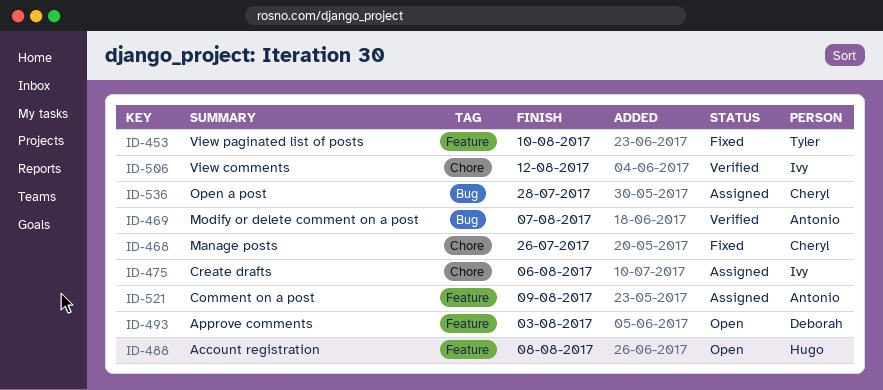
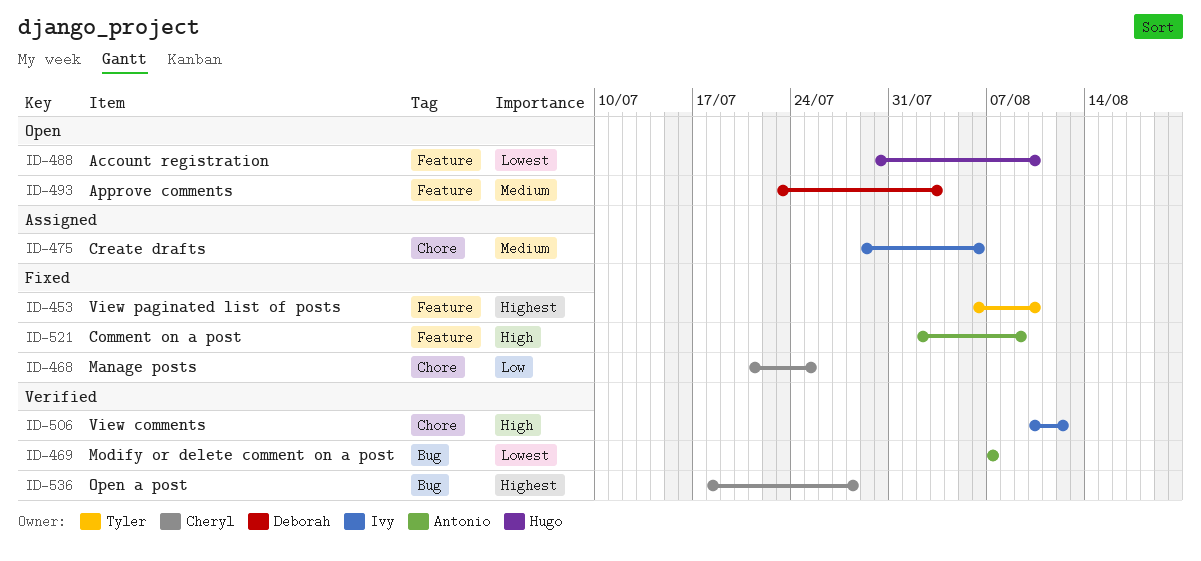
ID-468, due: Jul 26 -> Jul 25
ID-488, due: Aug 8 -> Aug 10
ID-521, status: Assigned -> Fixed
ID-536, status: Assigned -> Verified

